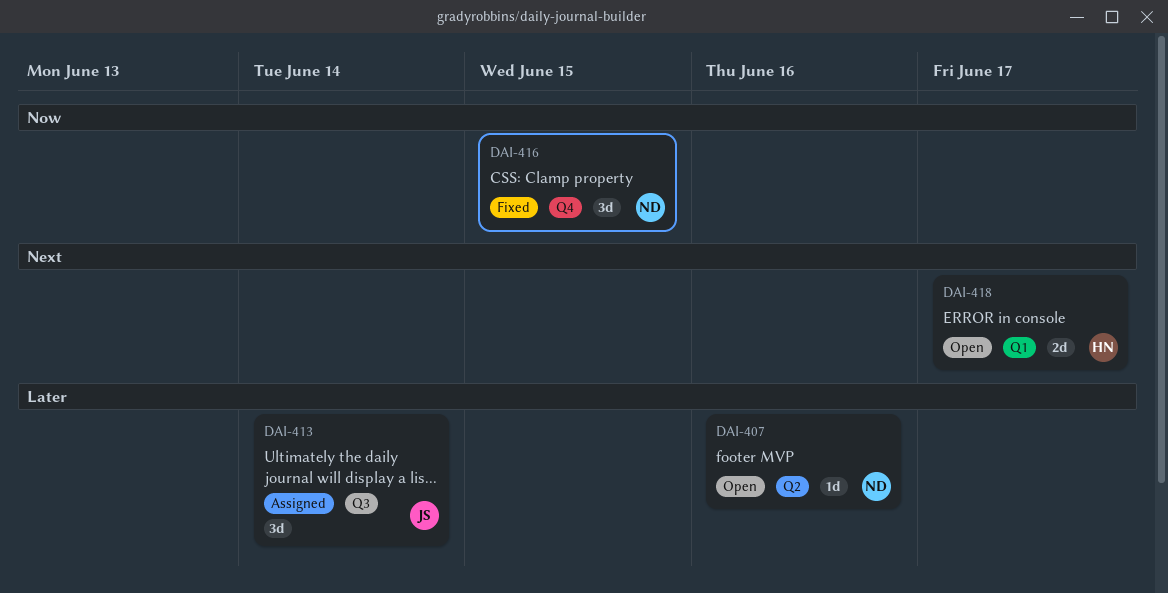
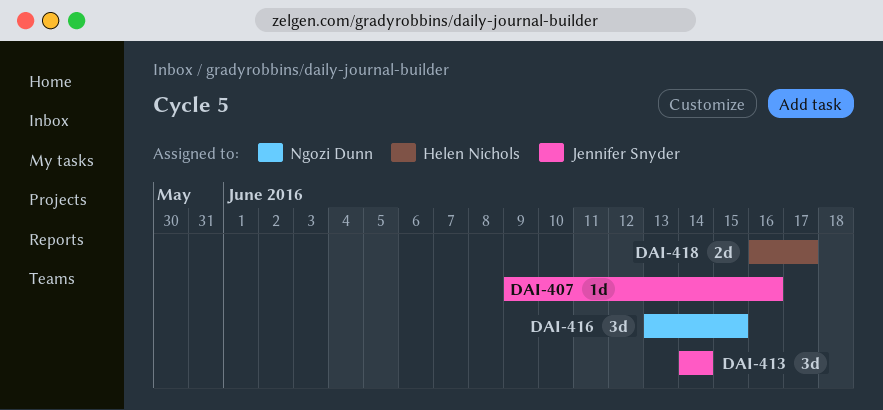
DAI-407, owner: Ngozi Dunn -> Jennifer Snyder

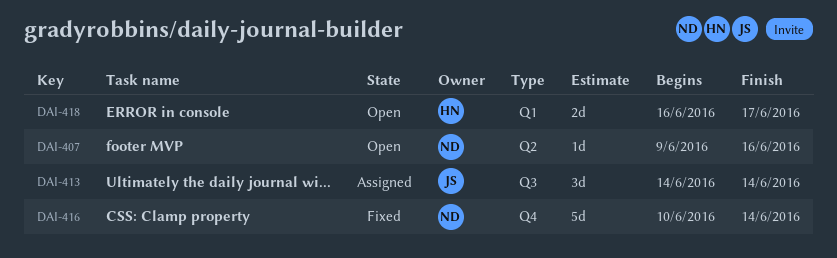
DAI-407, owner: Jennifer Snyder -> Ngozi Dunn
DAI-416, estimate: 3d -> 5d
DAI-416, start: Jun 13 -> Jun 10
DAI-416, due: Jun 15 -> Jun 14

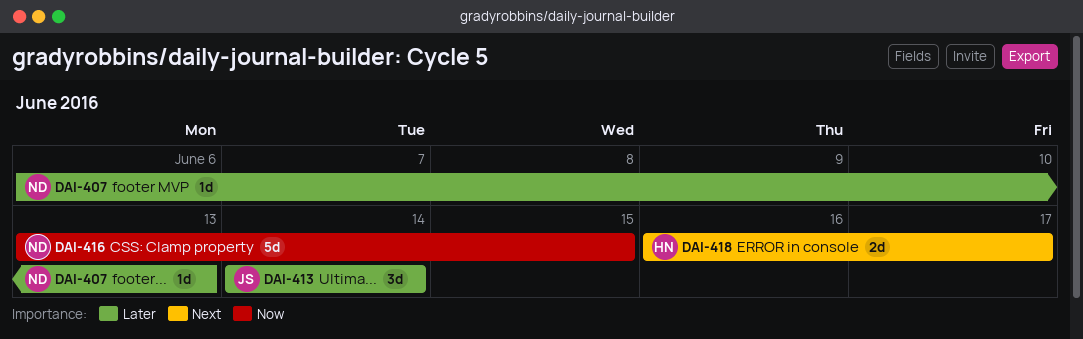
DAI-407, start: Jun 9 -> Jun 6
DAI-407, due: Jun 16 -> Jun 13
DAI-416, start: Jun 10 -> Jun 13
DAI-416, due: Jun 14 -> Jun 15

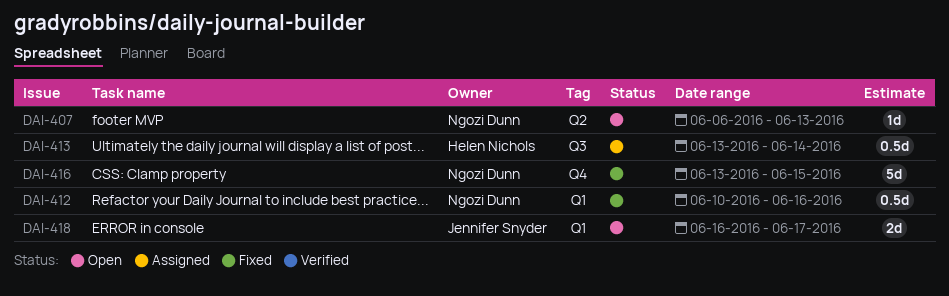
DAI-412: none -> present
DAI-413, owner: Jennifer Snyder -> Helen Nichols
DAI-413, estimate: 3d -> 0.5d
DAI-413, start: Jun 14 -> Jun 13
DAI-418, owner: Helen Nichols -> Jennifer Snyder

